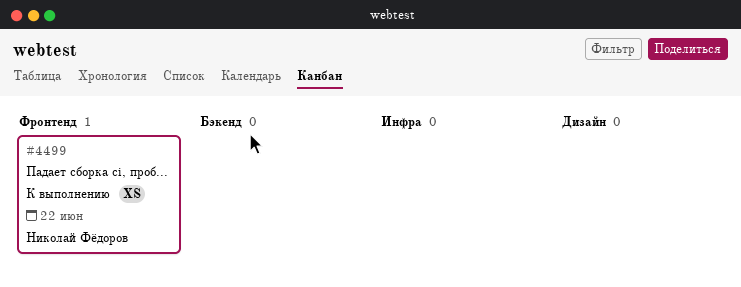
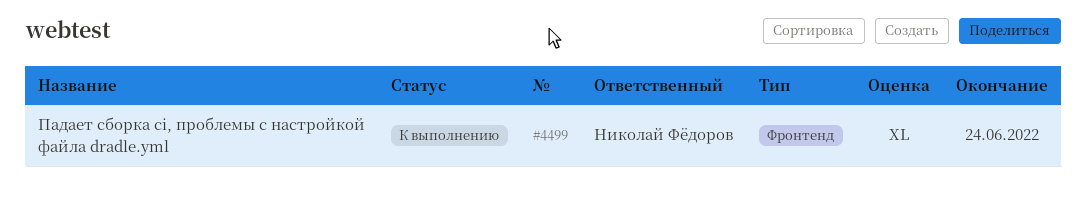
#4499, estimate: XS -> XL
#4499, due: Jun 22 -> Jun 24

